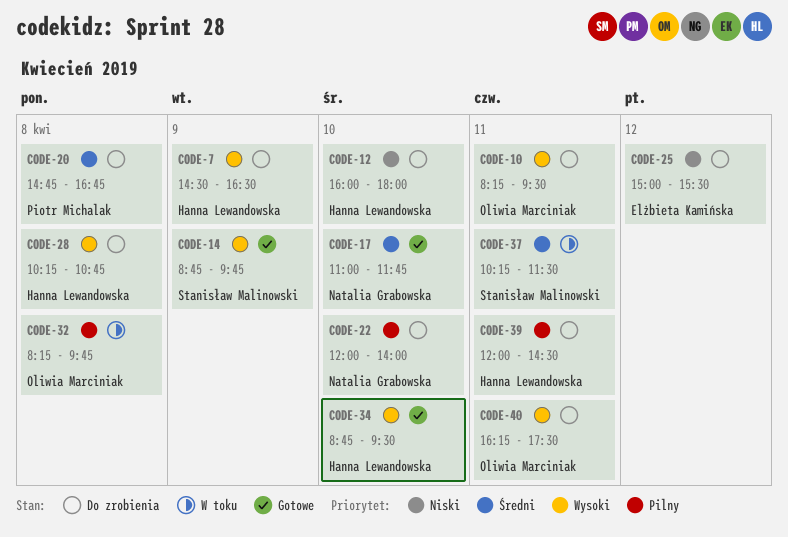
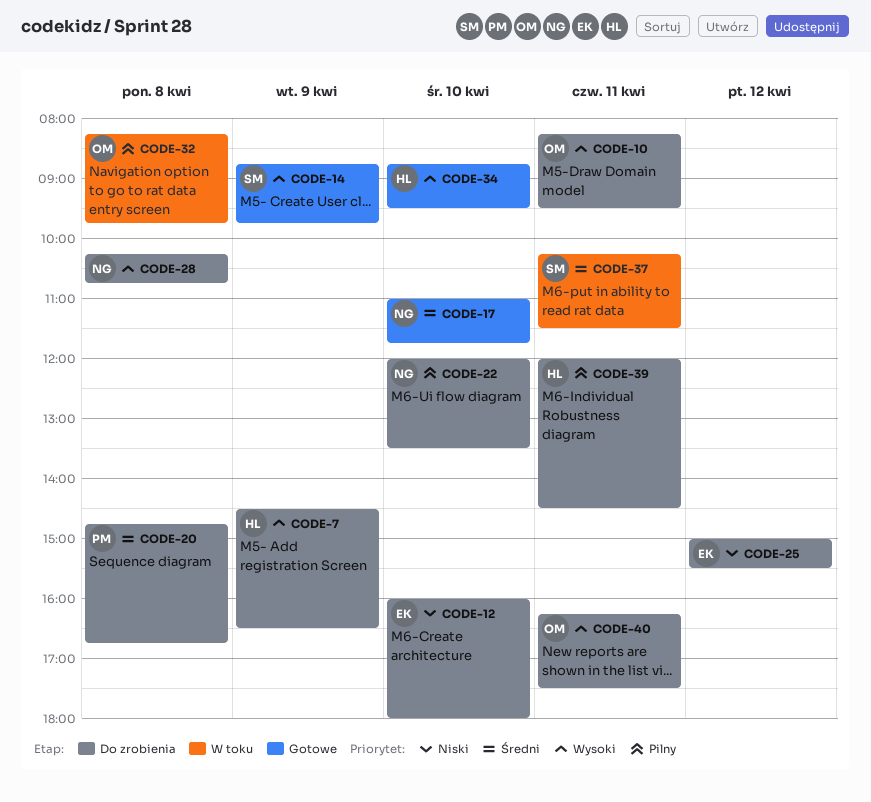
CODE-12, owner: Hanna Lewandowska -> Elżbieta Kamińska
CODE-22, ends: 14:00 -> 13:30
CODE-28, owner: Hanna Lewandowska -> Natalia Grabowska

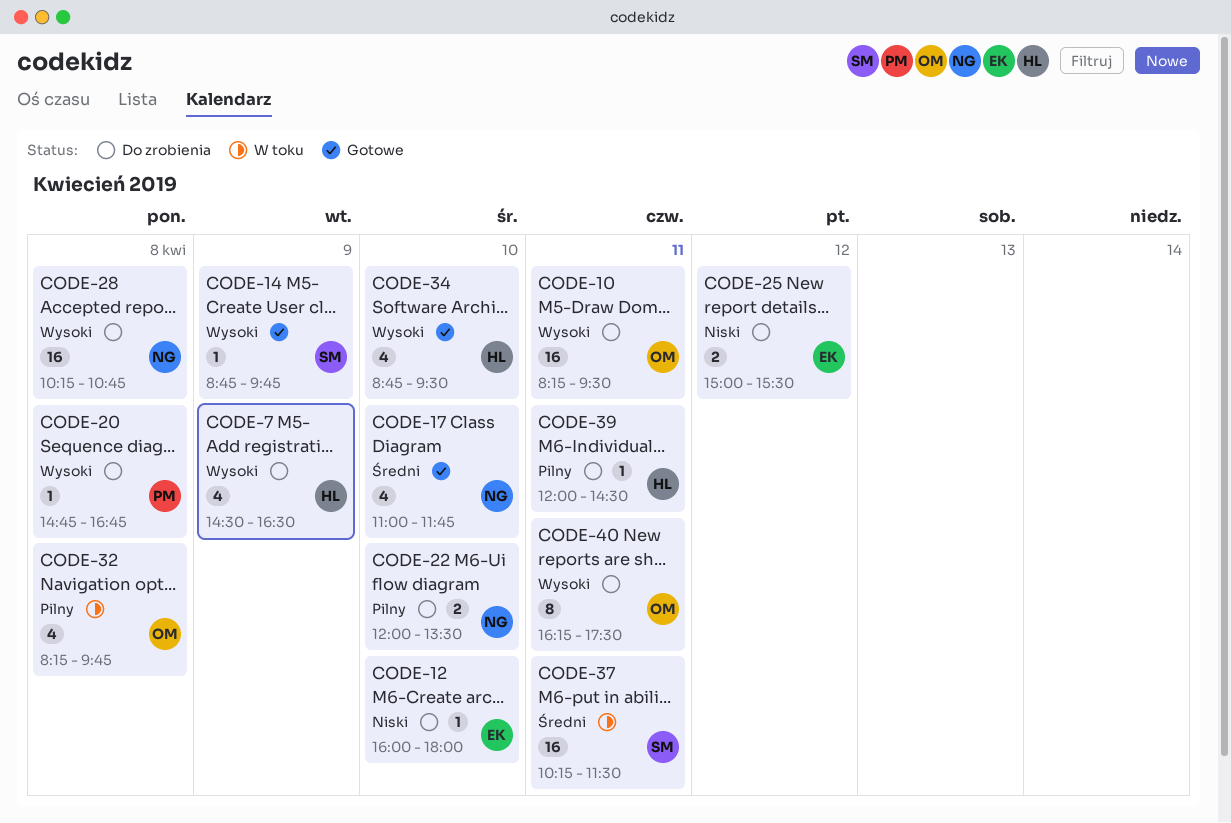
CODE-20, priority: Średni -> Wysoki

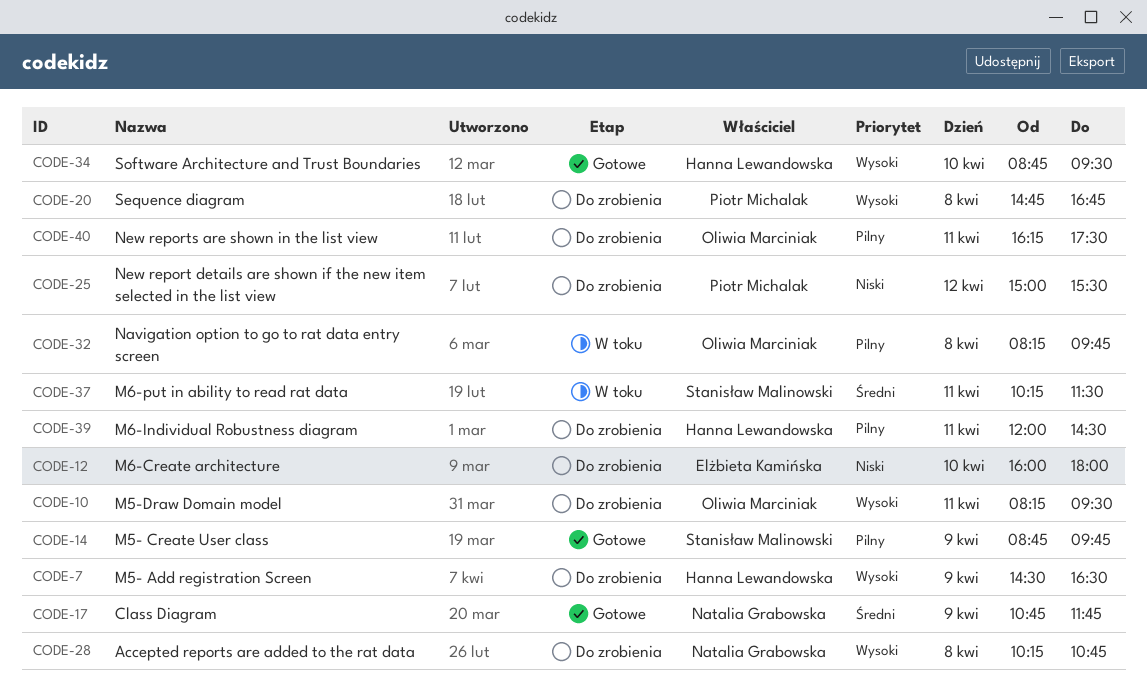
CODE-14, priority: Wysoki -> Pilny
CODE-17, day: Apr 10 -> Apr 9
CODE-17, begins: 11:00 -> 10:45
CODE-22: present -> none
CODE-25, owner: Elżbieta Kamińska -> Piotr Michalak
CODE-40, priority: Wysoki -> Pilny

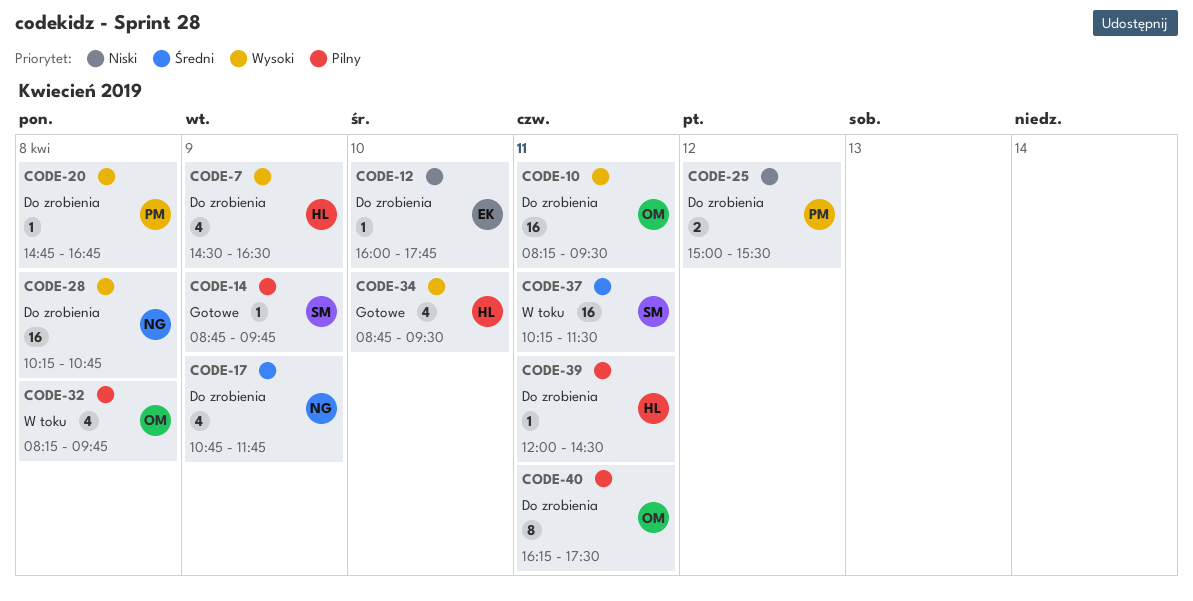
CODE-12, ends: 18:00 -> 17:45
CODE-17, status: Gotowe -> Do zrobienia

